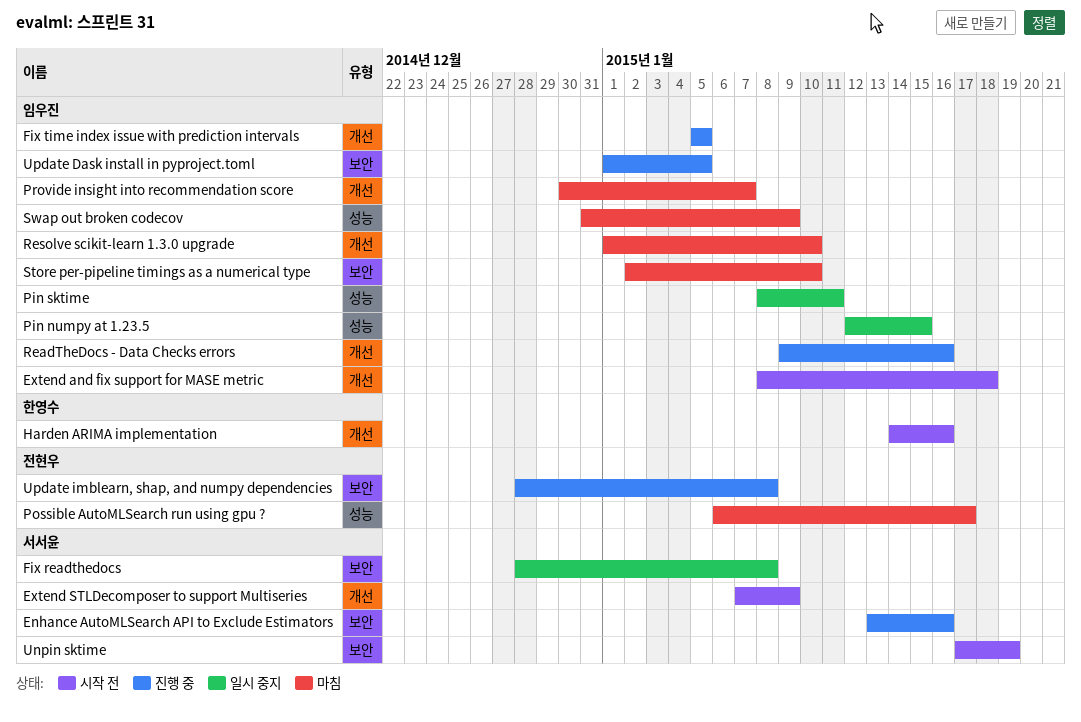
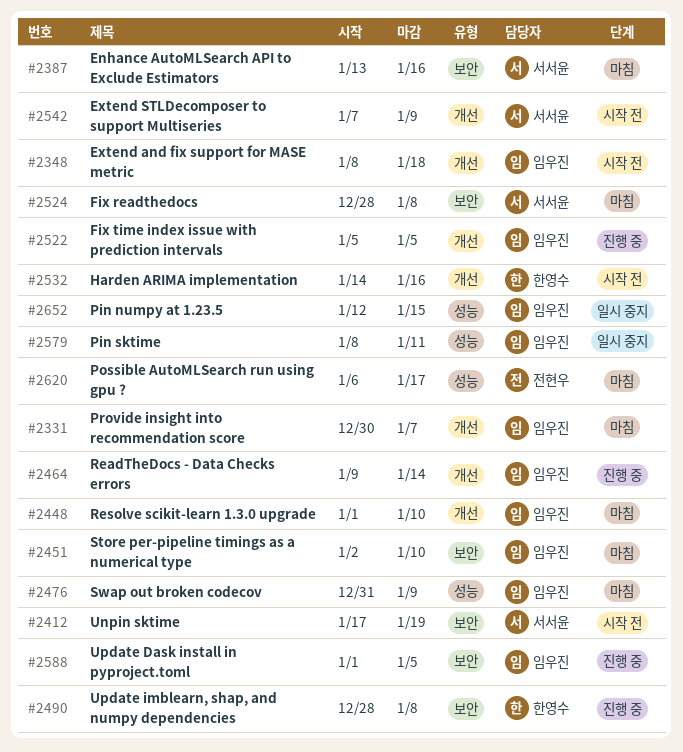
Enhance AutoMLSearch API to Exclude Estimators, status: 진행 중 -> 마침
Fix readthedocs, status: 일시 중지 -> 마침
ReadTheDocs - Data Checks errors, due: Jan 16 -> Jan 14
Update imblearn, shap, and numpy dependencies, owner: 전현우 -> 한영수

